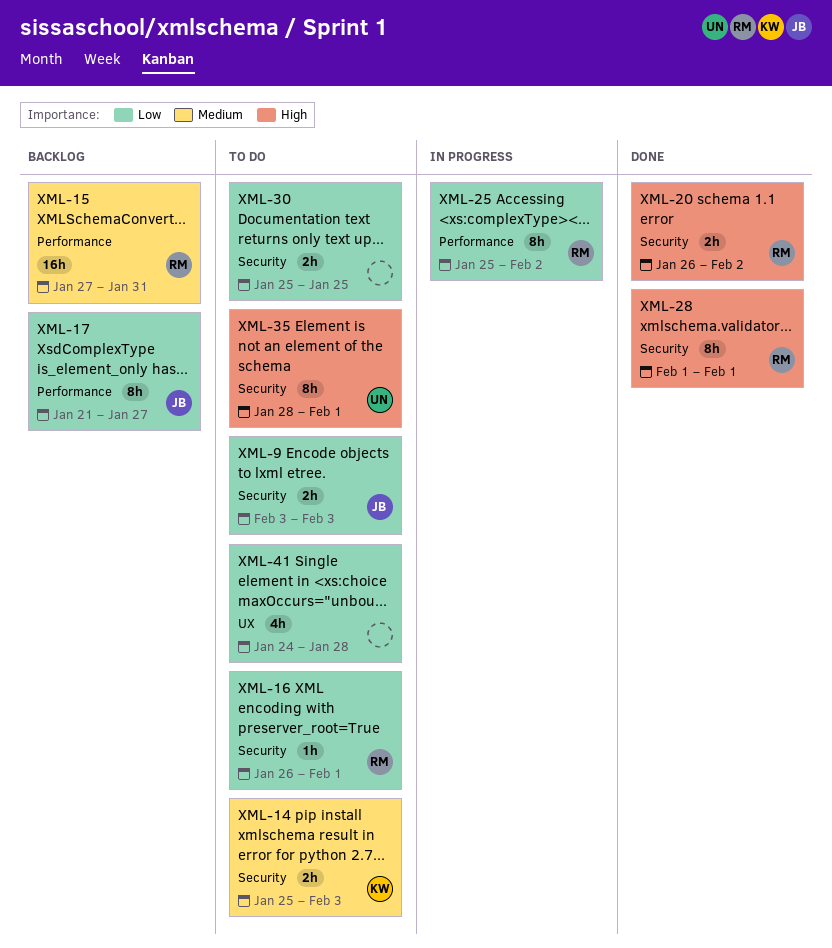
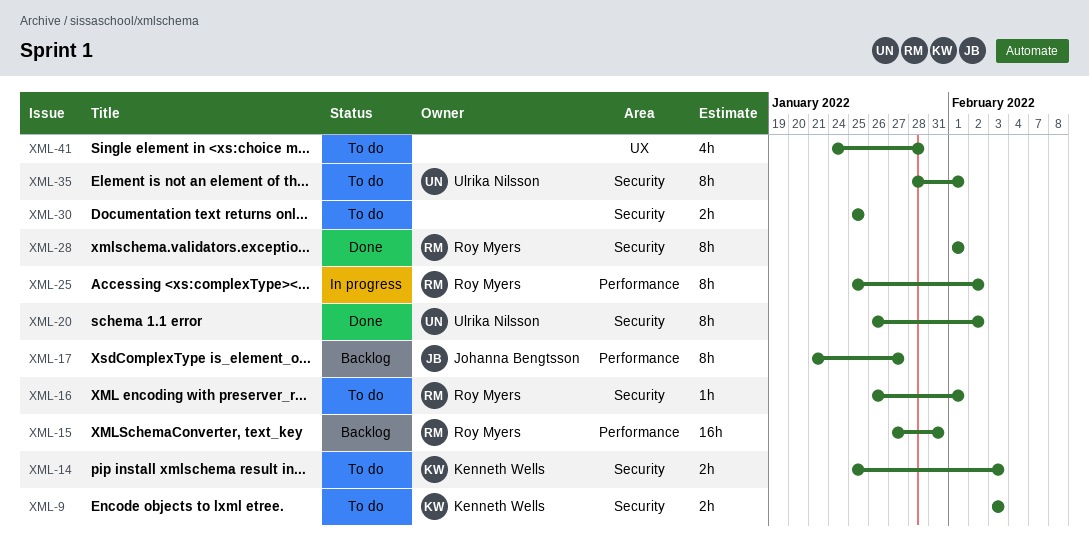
XML-9, owner: Johanna Bengtsson -> Kenneth Wells
XML-20, owner: Roy Myers -> Ulrika Nilsson
XML-20, estimate: 2h -> 8h

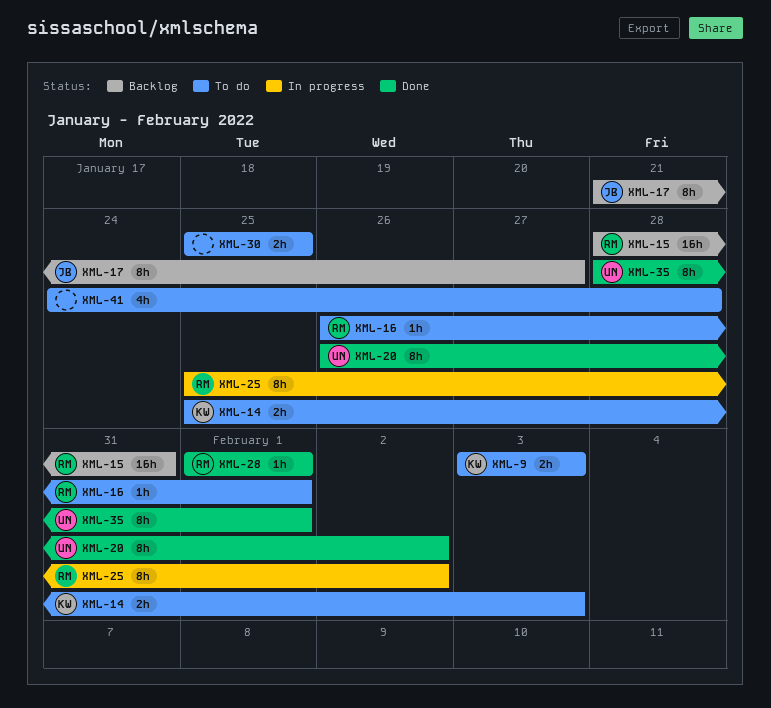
XML-15, start: Jan 27 -> Jan 28
XML-28, estimate: 8h -> 1h
XML-35, status: To do -> Done

